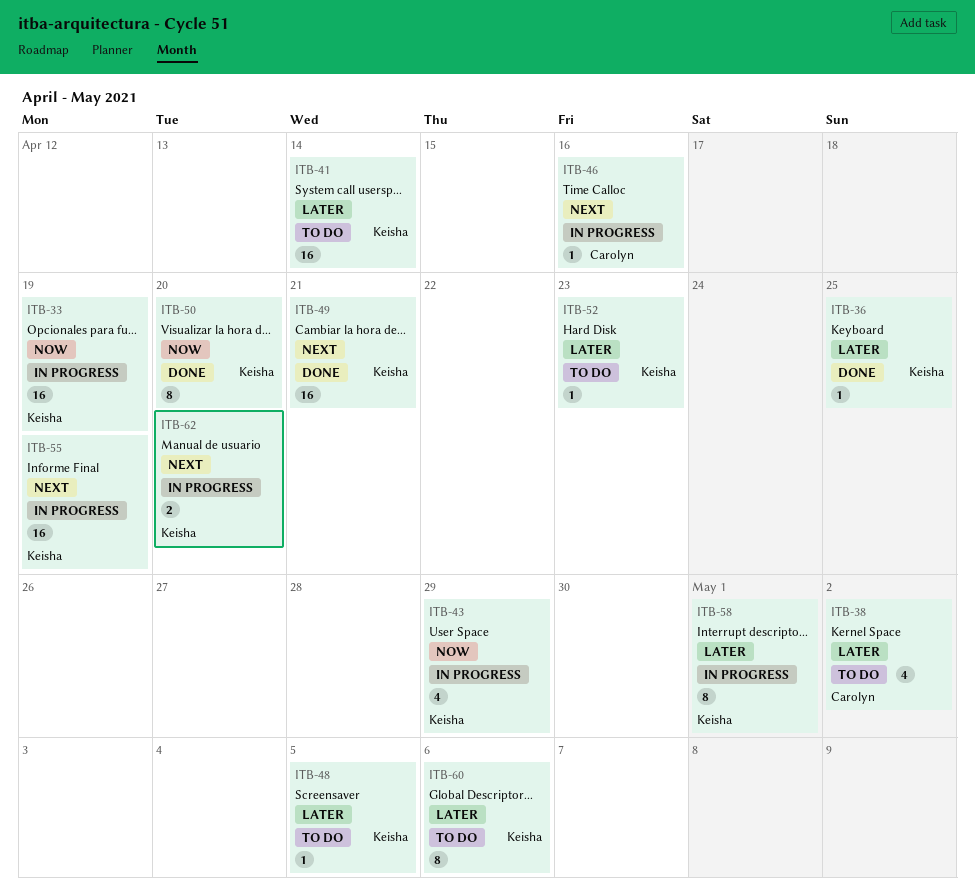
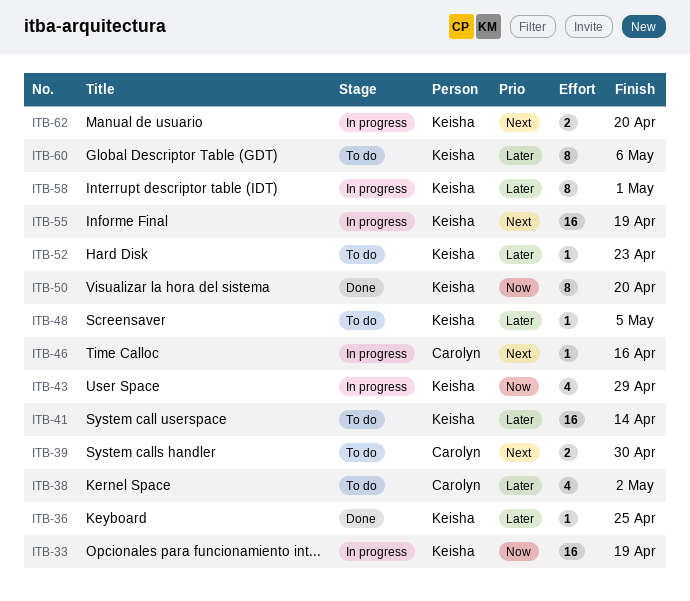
ITB-39: none -> present
ITB-49: present -> none

